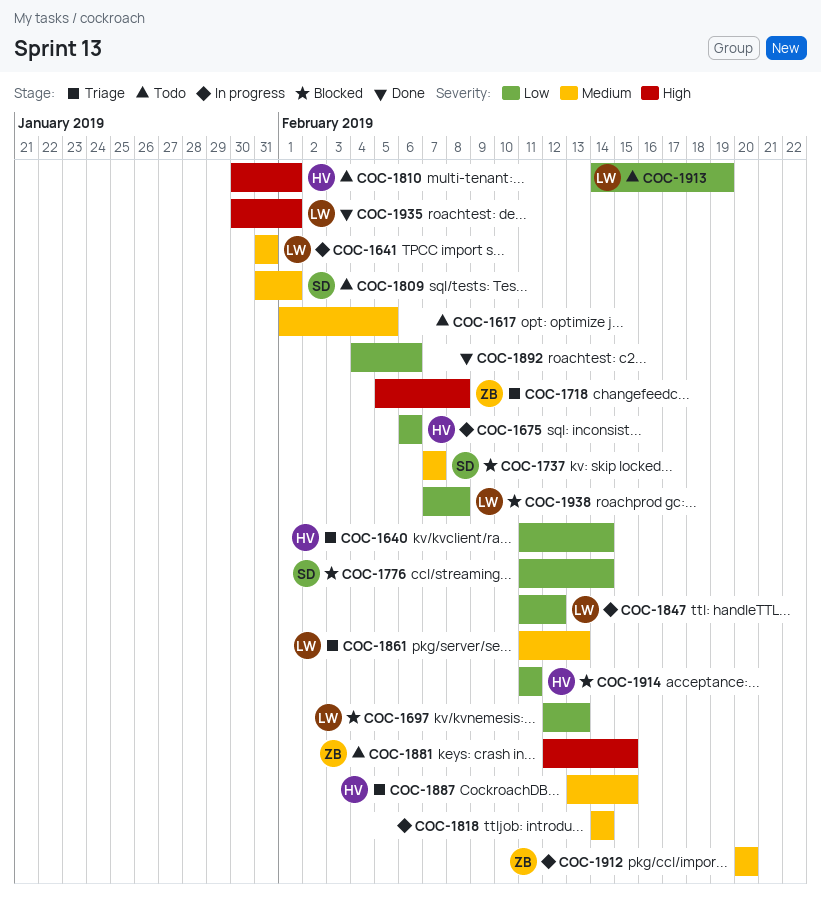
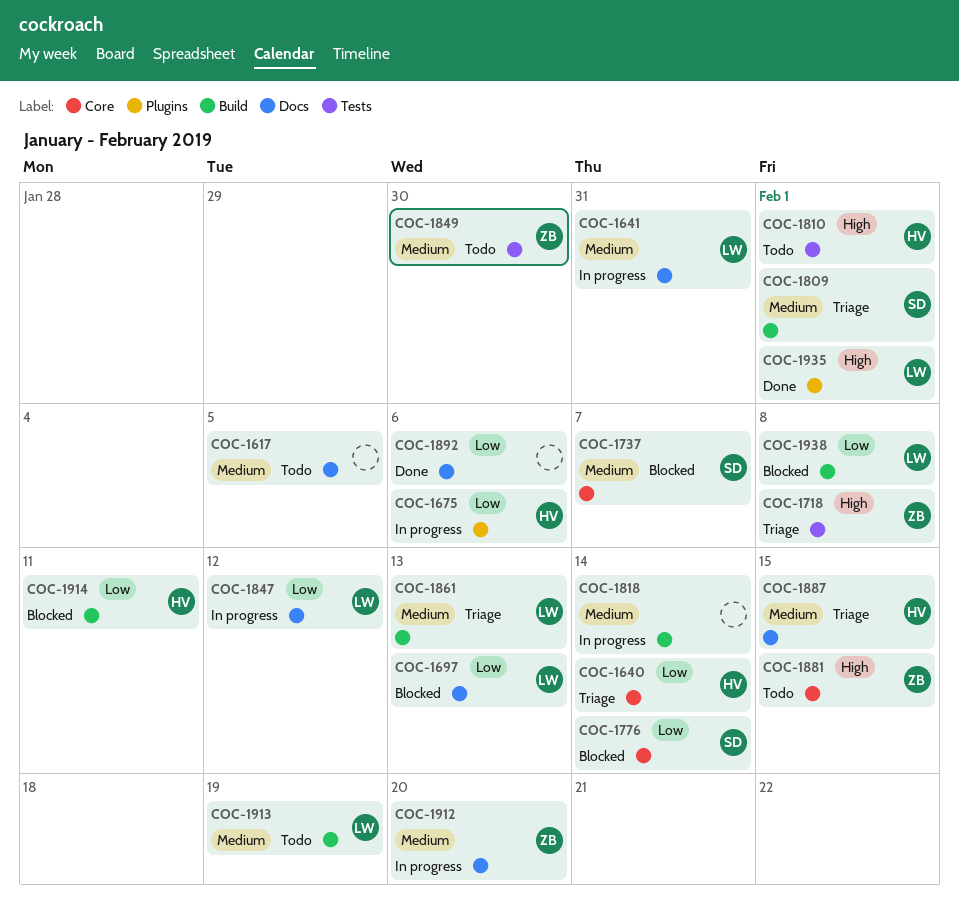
COC-1809, status: Todo -> Triage
COC-1849: none -> present
COC-1913, priority: Low -> Medium

